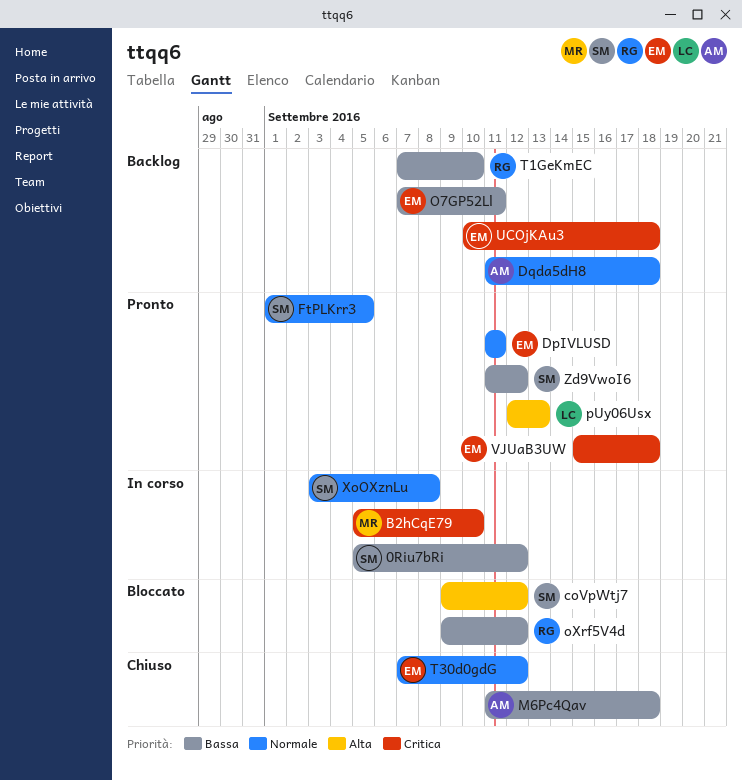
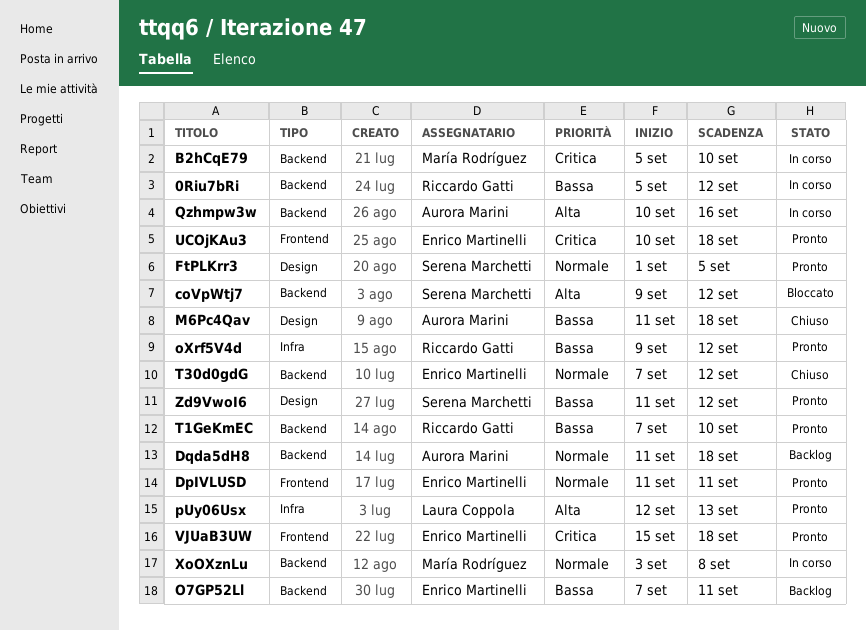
0Riu7bRi, owner: Serena Marchetti -> Riccardo Gatti
oXrf5V4d, status: Bloccato -> Pronto
Qzhmpw3w: none -> present
T1GeKmEC, status: Backlog -> Pronto
UCOjKAu3, status: Backlog -> Pronto
XoOXznLu, owner: Serena Marchetti -> María Rodríguez

